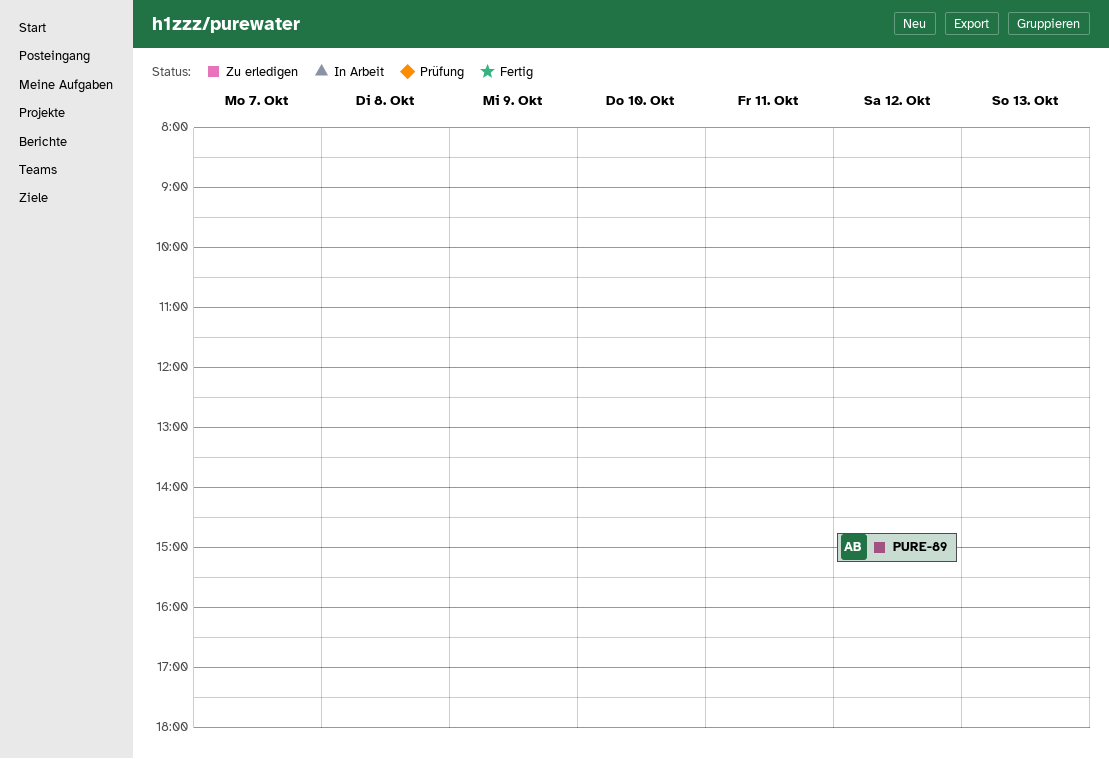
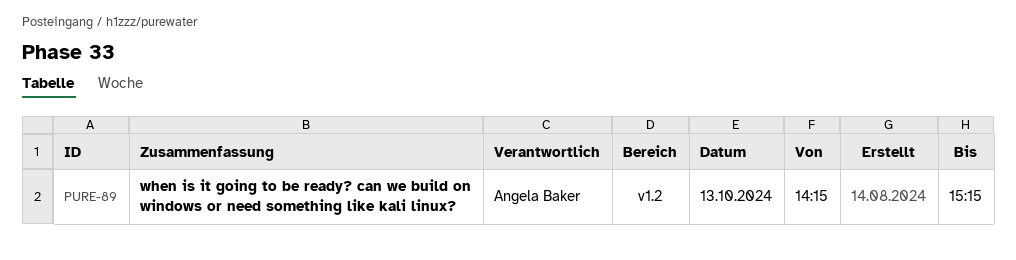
PURE-89, day: Oct 12 -> Oct 13
PURE-89, begins: 14:45 -> 14:15

